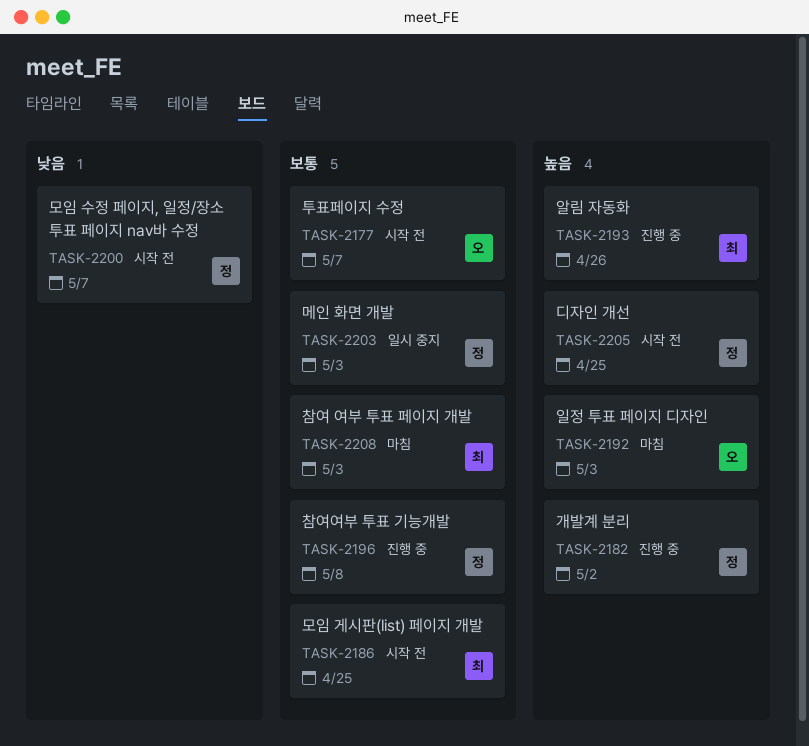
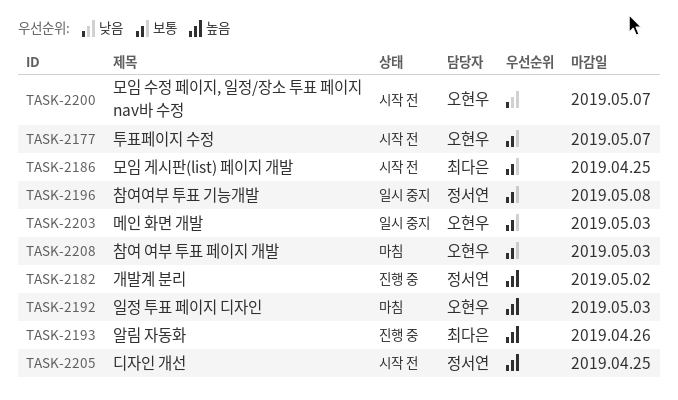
TASK-2196, status: 진행 중 -> 일시 중지
TASK-2200, owner: 정서연 -> 오현우
TASK-2203, owner: 정서연 -> 오현우
TASK-2208, owner: 최다은 -> 오현우

